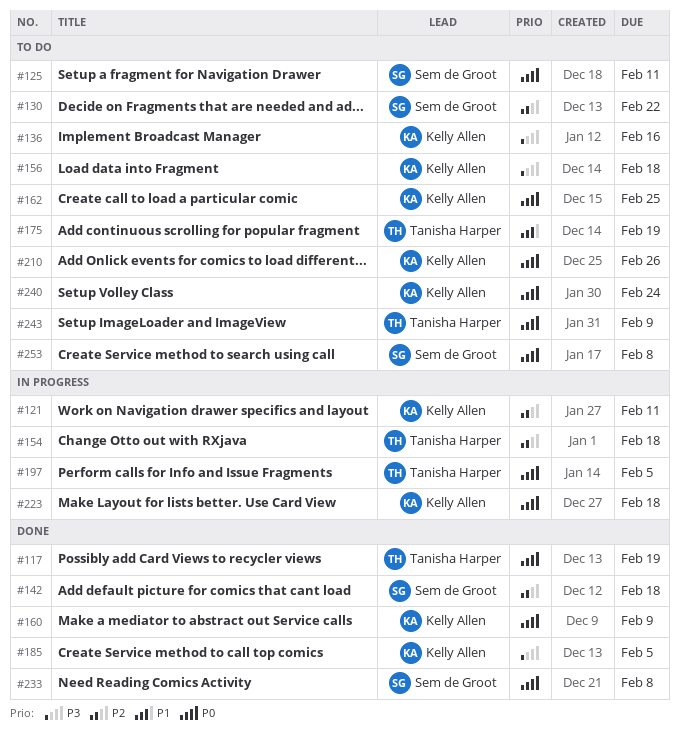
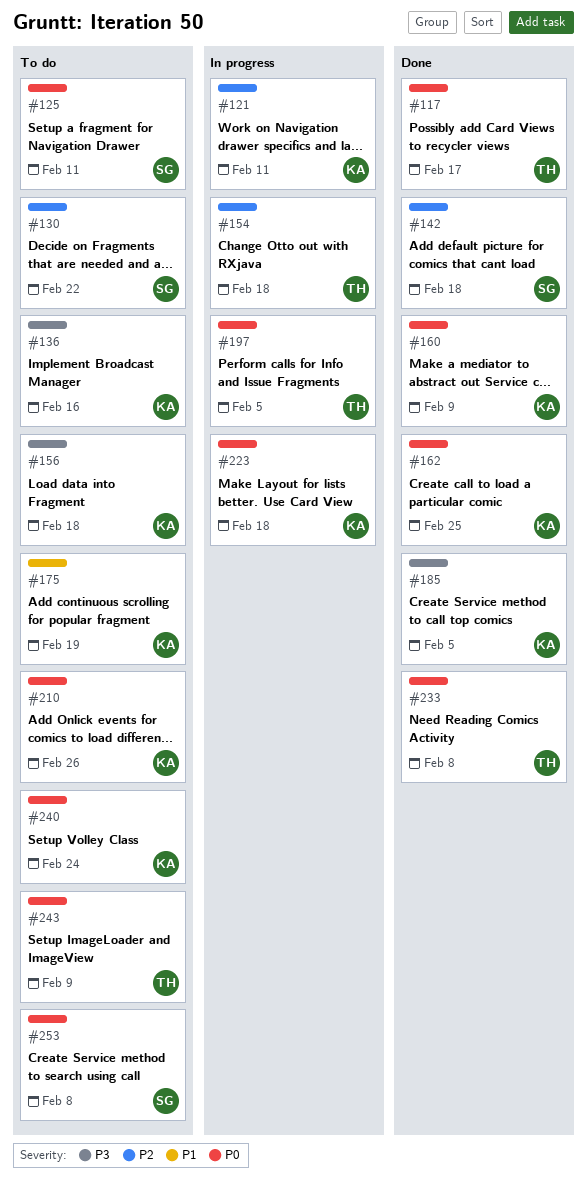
#117, due: Feb 19 -> Feb 17
#162, status: To do -> Done
#175, owner: Tanisha Harper -> Kelly Allen
#233, owner: Sem de Groot -> Tanisha Harper

